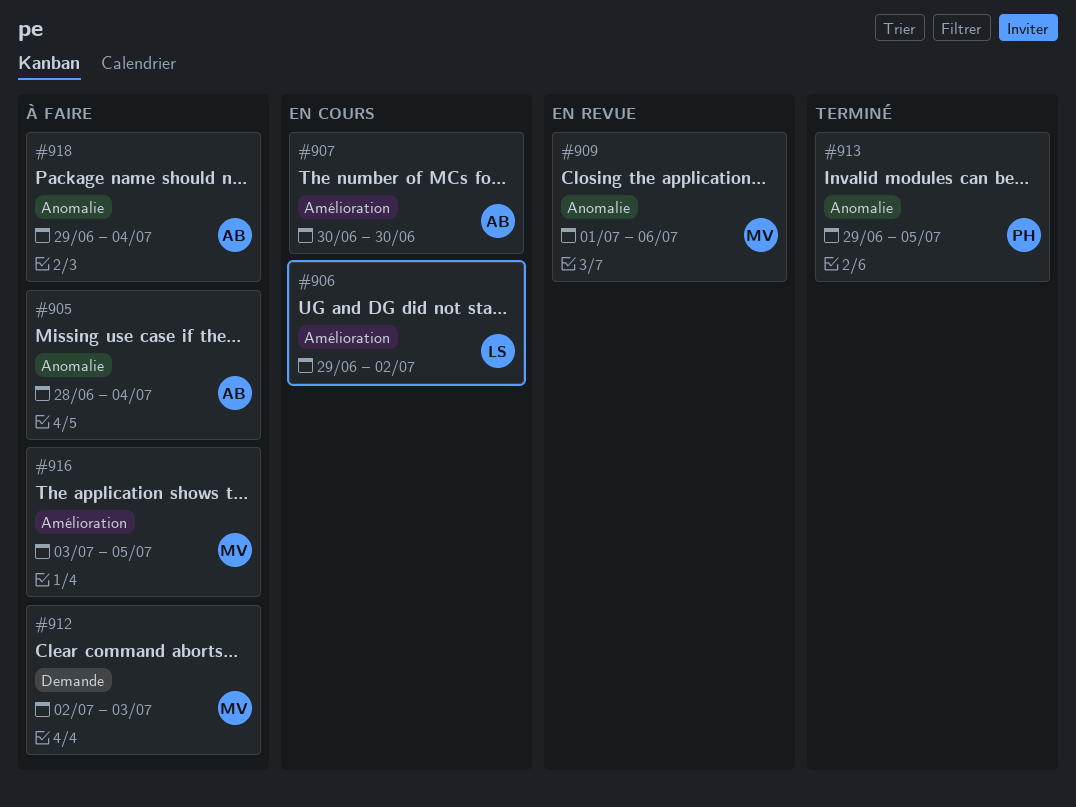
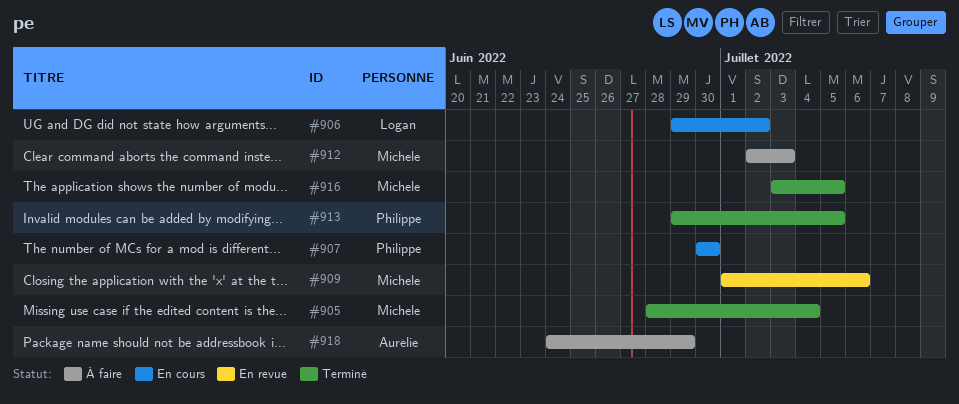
#905, status: À faire -> Terminé
#905, owner: Aurélie -> Michele
#907, owner: Aurélie -> Philippe
#916, status: À faire -> Terminé
#918, start: Jun 29 -> Jun 24
#918, due: Jul 4 -> Jun 29

